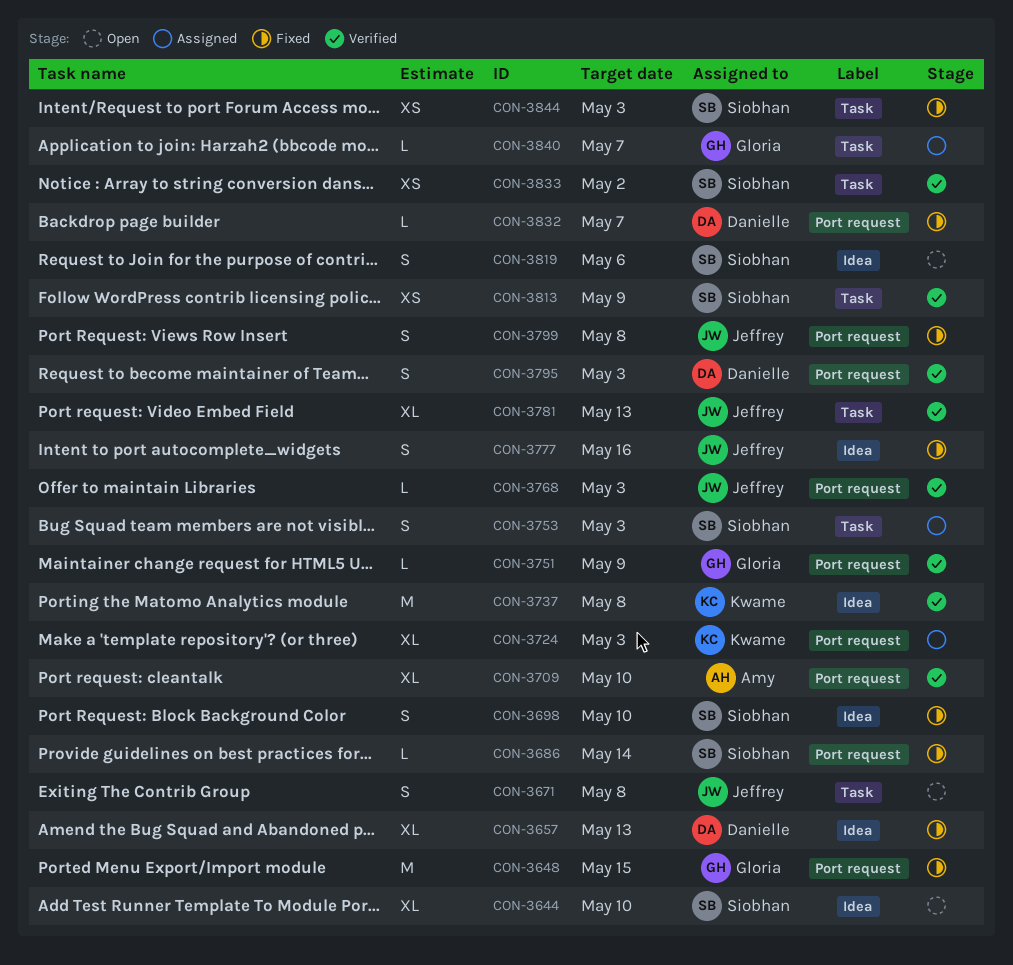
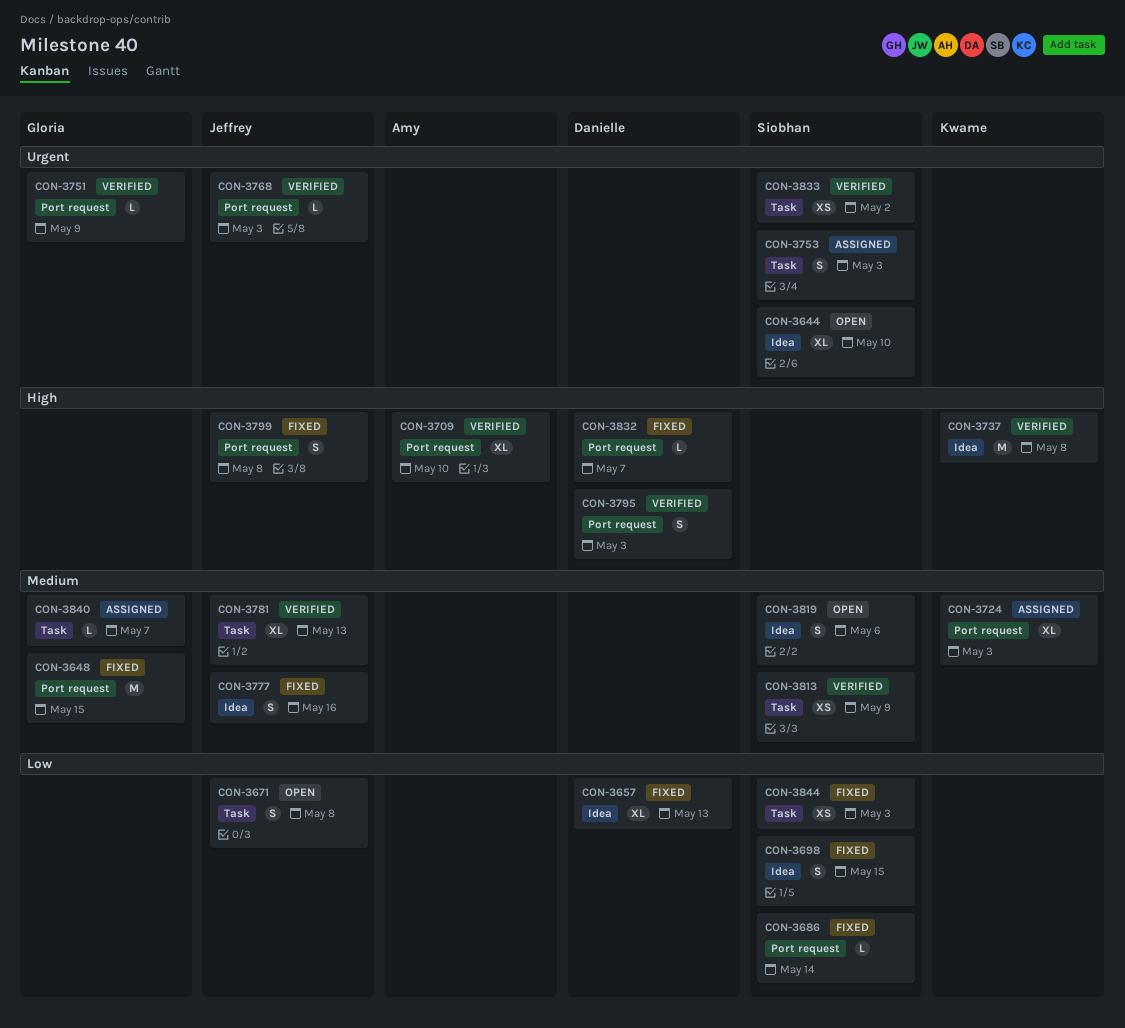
CON-3698, due: May 10 -> May 15

